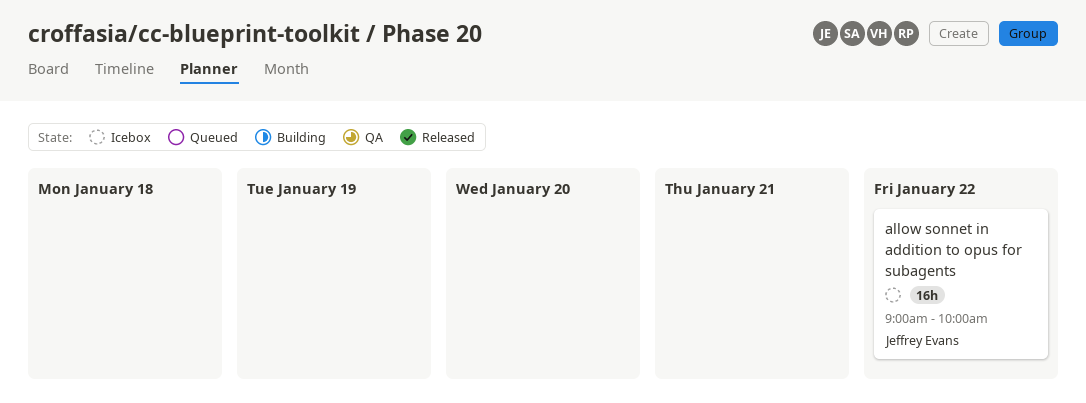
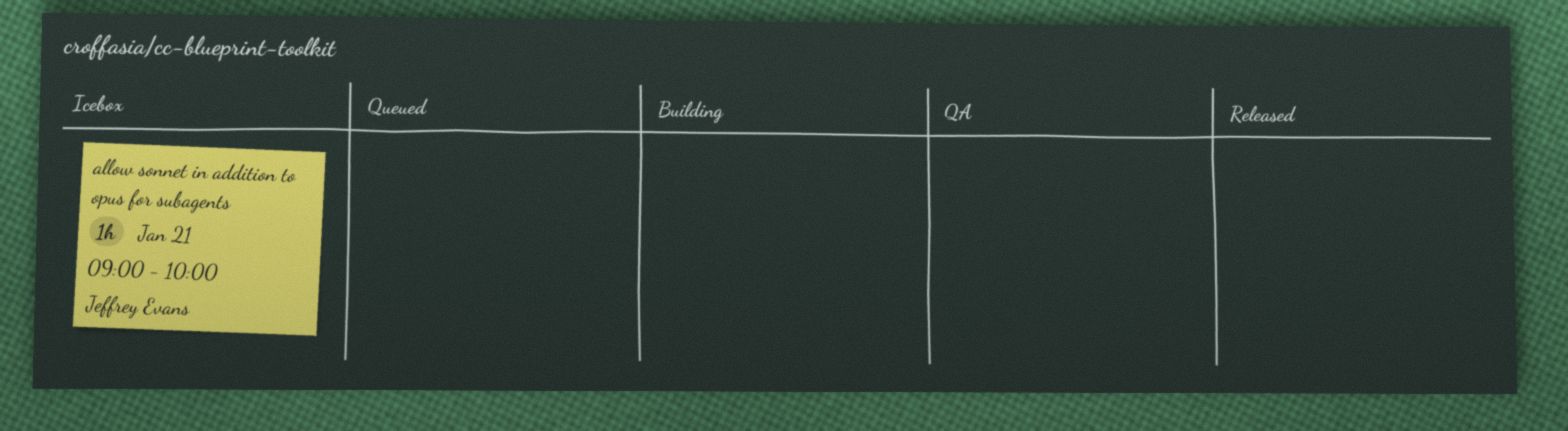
allow sonnet in addition to opus for subagents, estimate: 16h -> 1h
allow sonnet in addition to opus for subagents, day: Jan 22 -> Jan 21

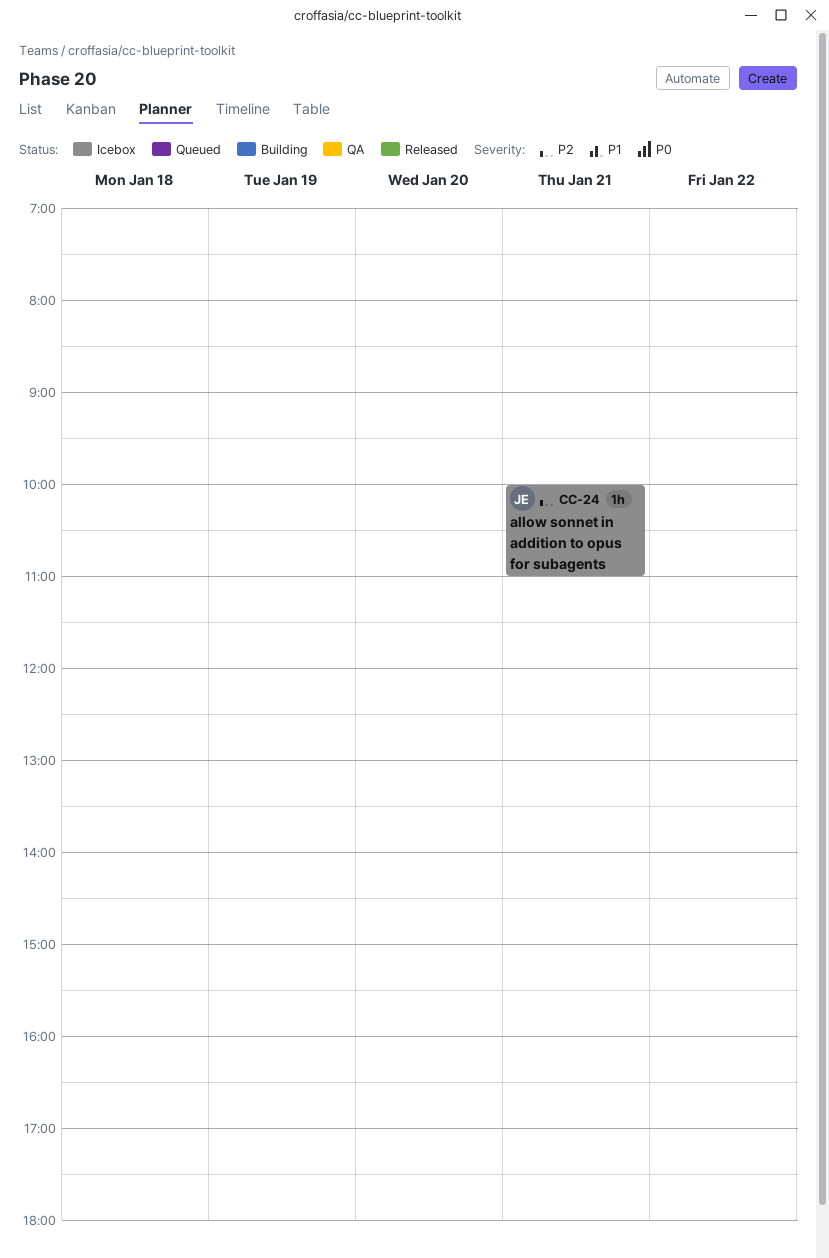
allow sonnet in addition to opus for subagents, begins: 09:00 -> 10:00
allow sonnet in addition to opus for subagents, ends: 10:00 -> 11:00

